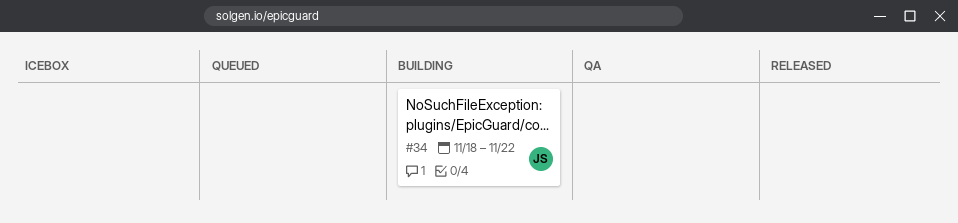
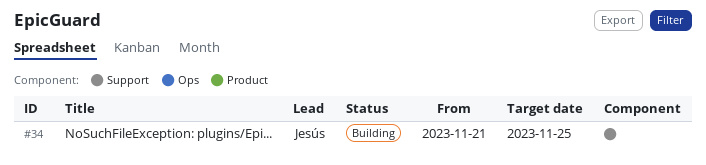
#34, start: Nov 18 -> Nov 21
#34, due: Nov 22 -> Nov 25

